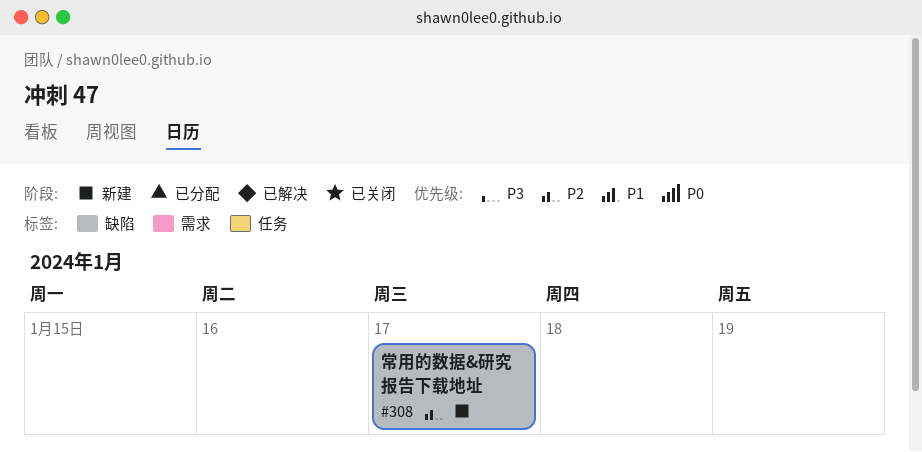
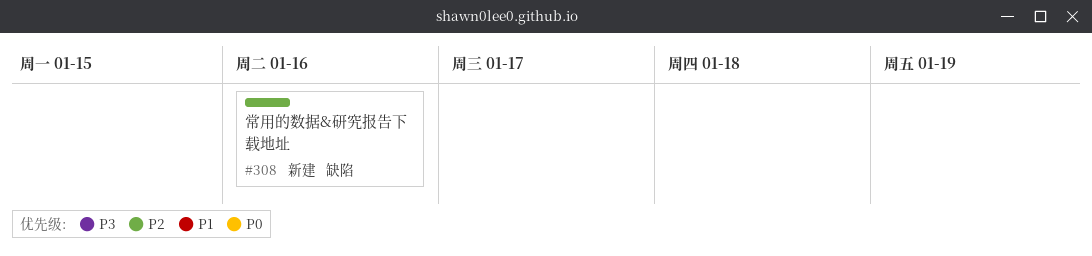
#308, due: Jan 17 -> Jan 16

